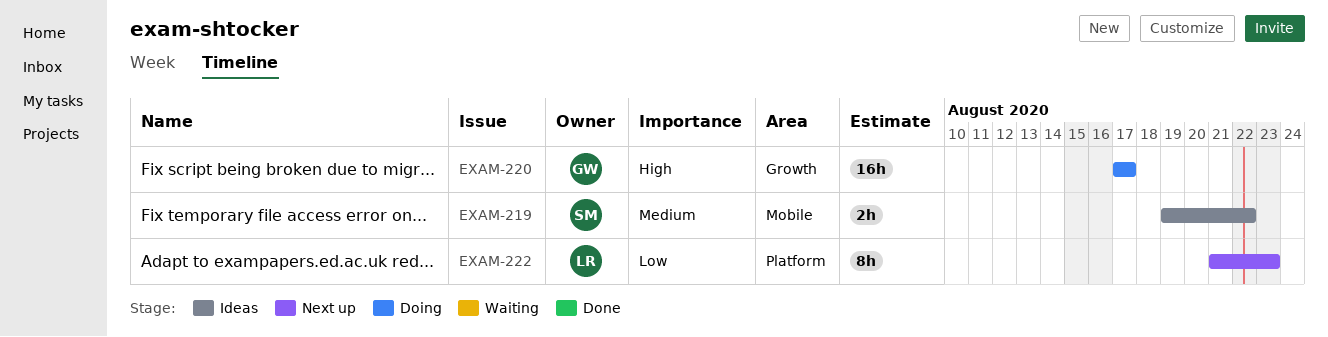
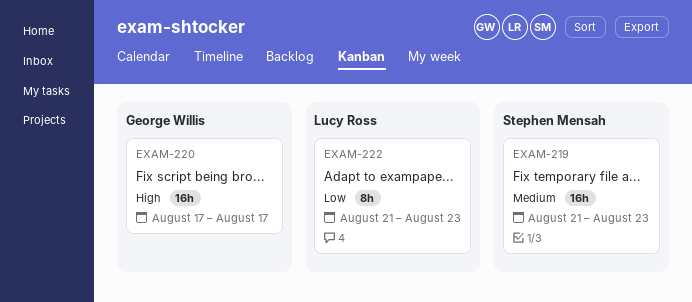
EXAM-219, estimate: 2h -> 16h
EXAM-219, start: Aug 19 -> Aug 21
EXAM-219, due: Aug 22 -> Aug 23

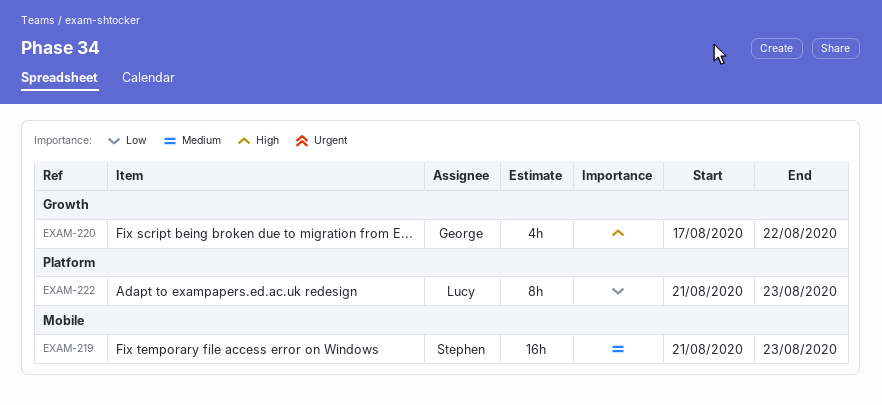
EXAM-220, estimate: 16h -> 4h
EXAM-220, due: Aug 17 -> Aug 22

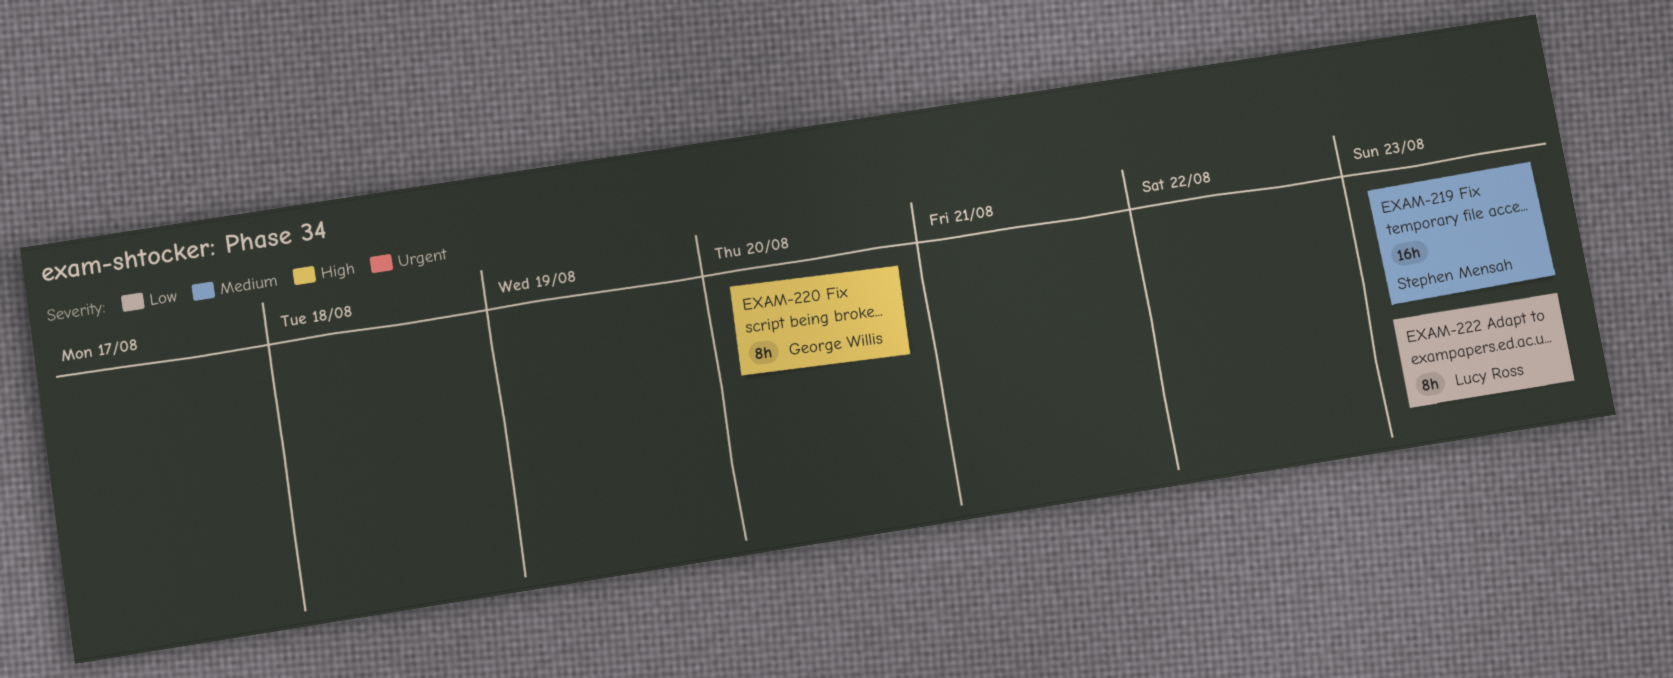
EXAM-220, estimate: 4h -> 8h
EXAM-220, due: Aug 22 -> Aug 20

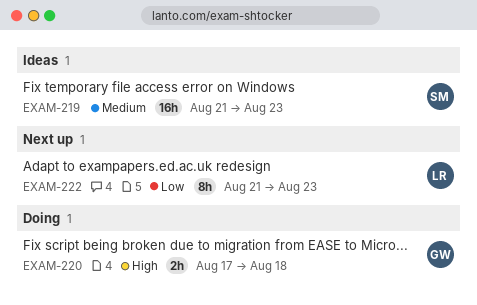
EXAM-220, estimate: 8h -> 2h
EXAM-220, due: Aug 20 -> Aug 18

